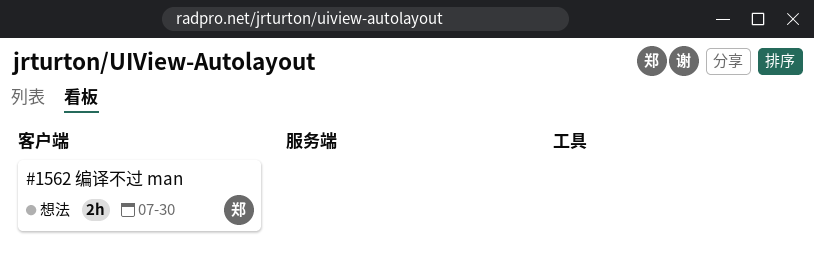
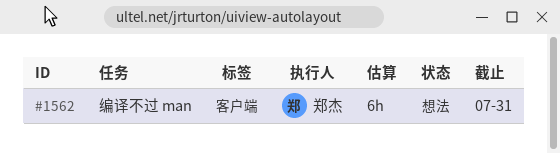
#1562, estimate: 2h -> 6h
#1562, due: Jul 30 -> Jul 31

